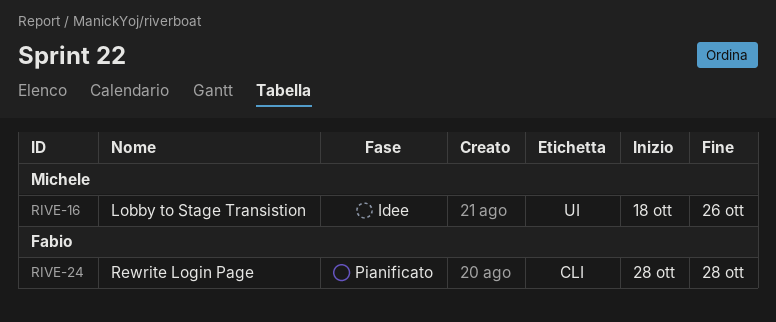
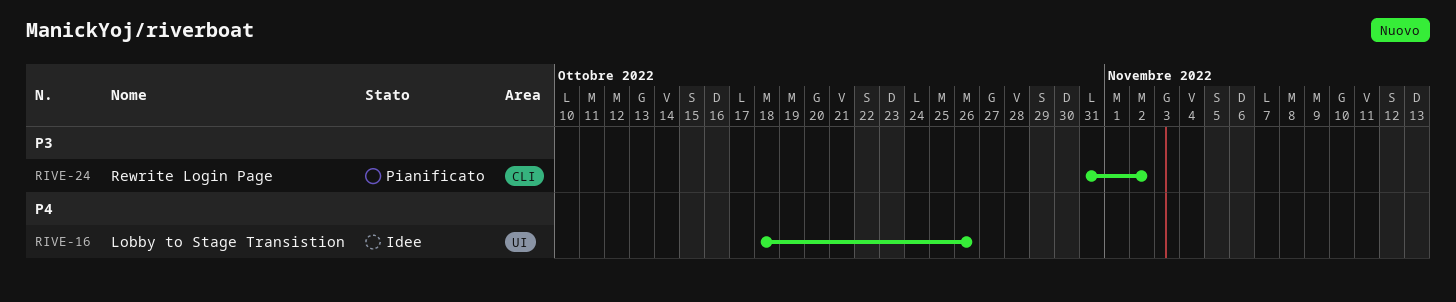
RIVE-24, start: Oct 28 -> Oct 31
RIVE-24, due: Oct 28 -> Nov 2

